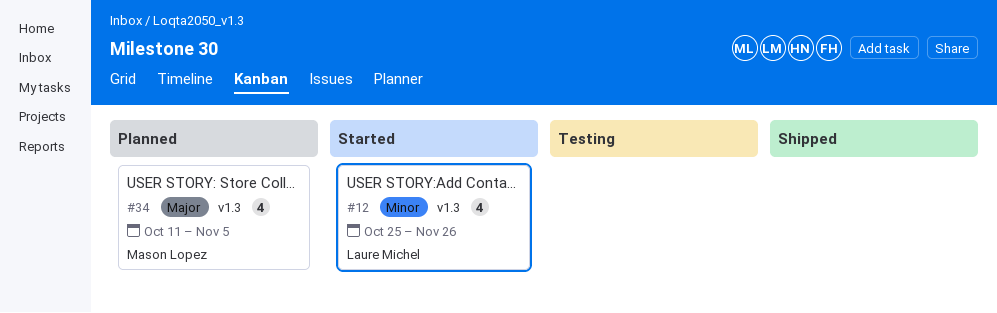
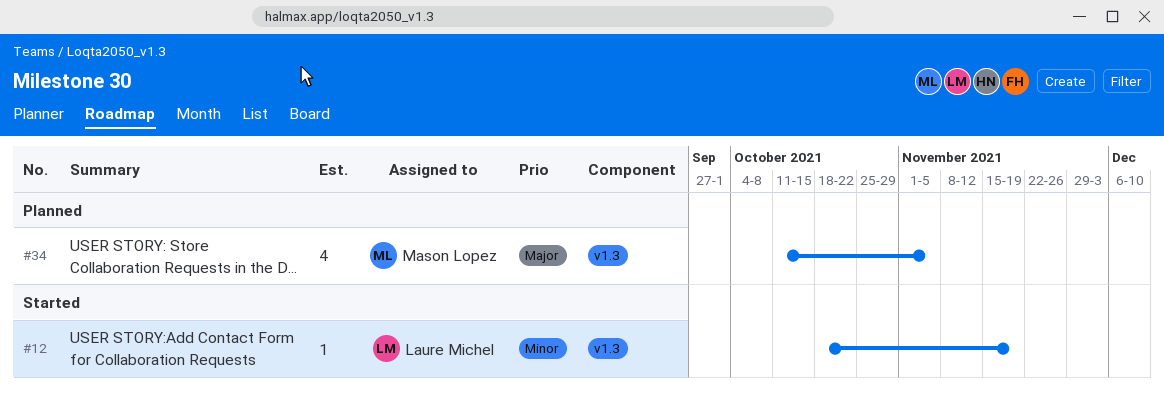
#12, estimate: 4 -> 1
#12, start: Oct 25 -> Oct 18
#12, due: Nov 26 -> Nov 19

